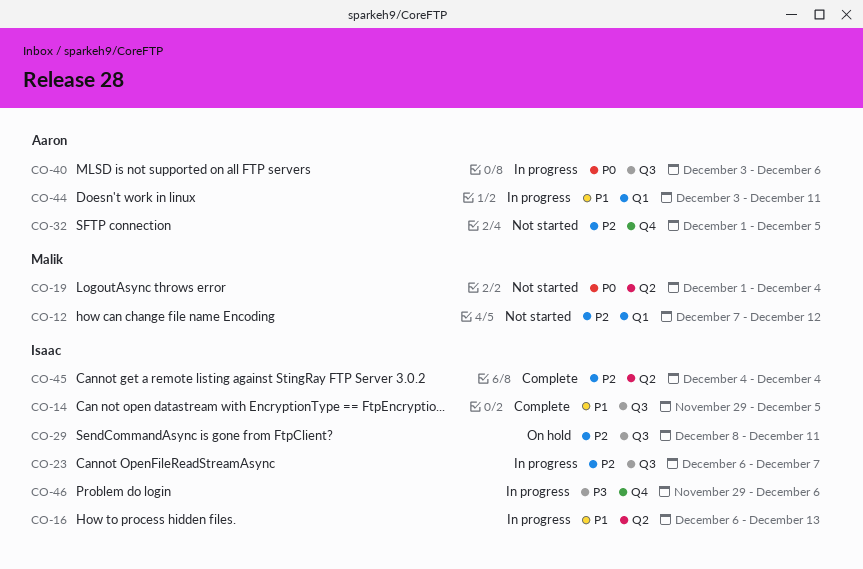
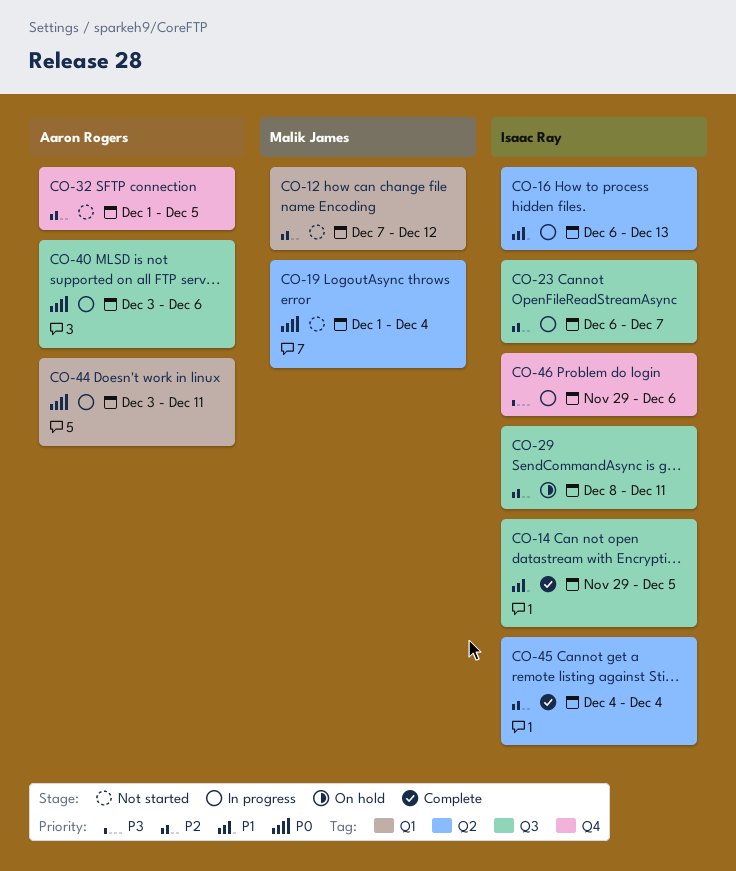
CO-44, priority: P1 -> P0

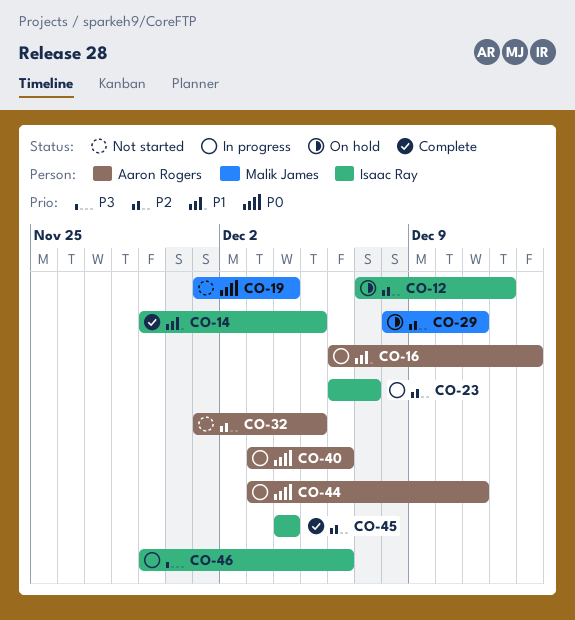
CO-12, status: Not started -> On hold
CO-12, owner: Malik James -> Isaac Ray
CO-16, owner: Isaac Ray -> Aaron Rogers
CO-29, owner: Isaac Ray -> Malik James

